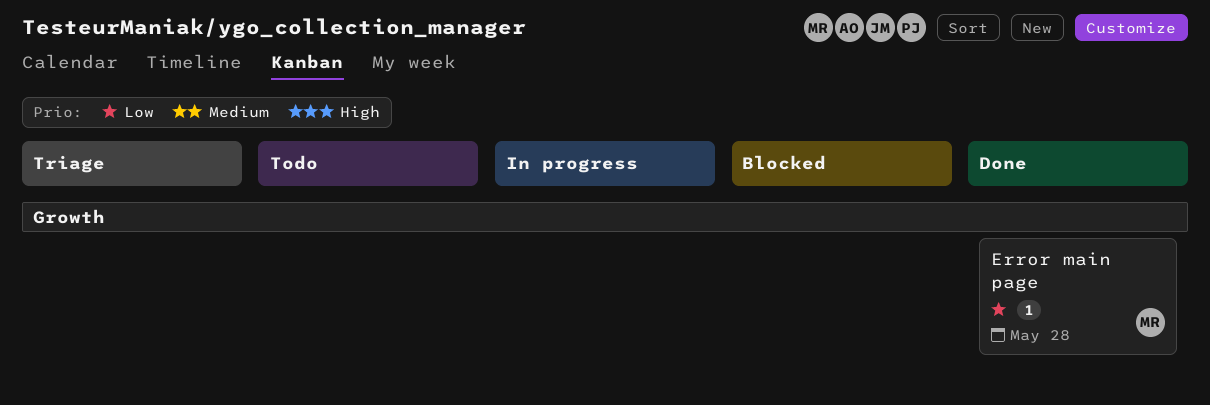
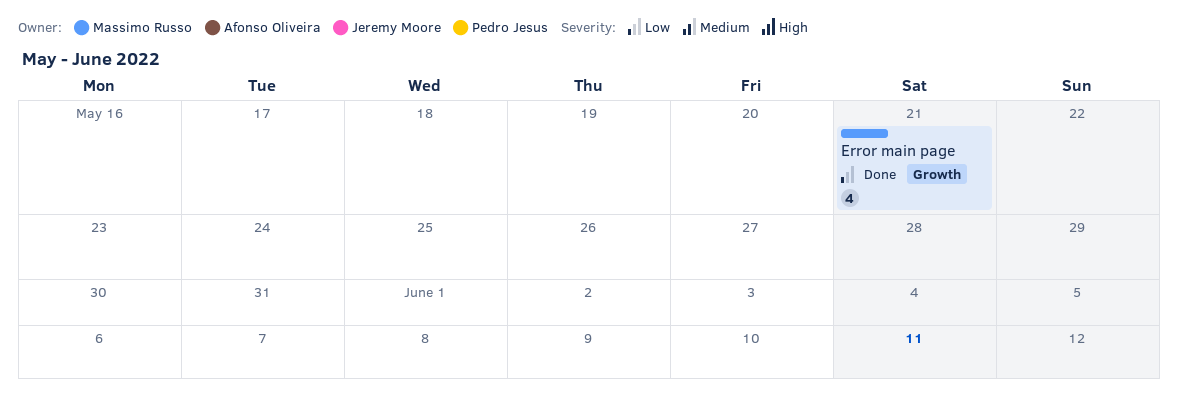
Error main page, estimate: 1 -> 4
Error main page, due: May 28 -> May 21

